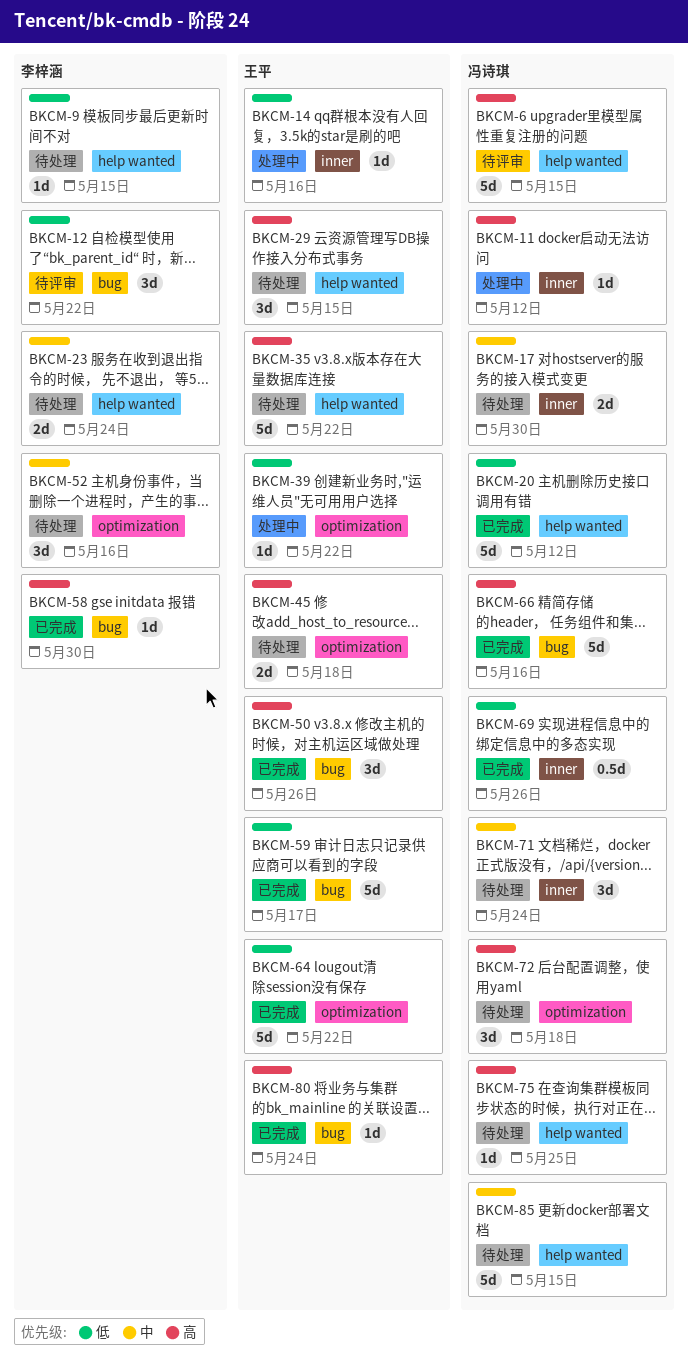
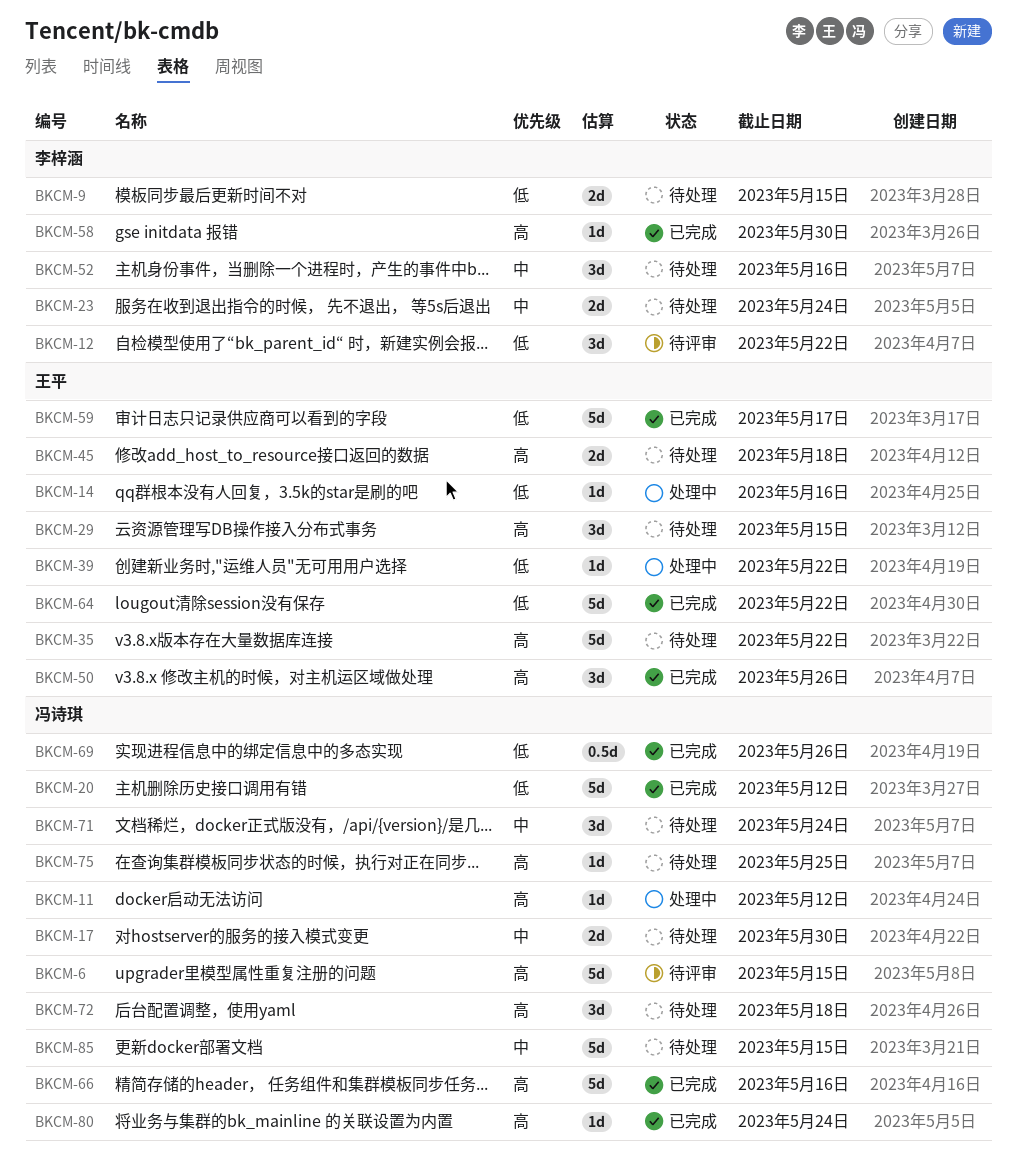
BKCM-9, estimate: 1d -> 2d
BKCM-80, owner: 王平 -> 冯诗琪

